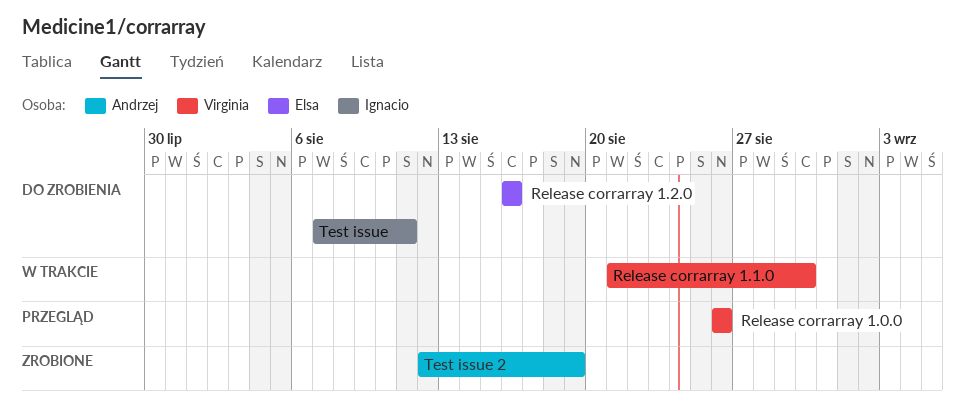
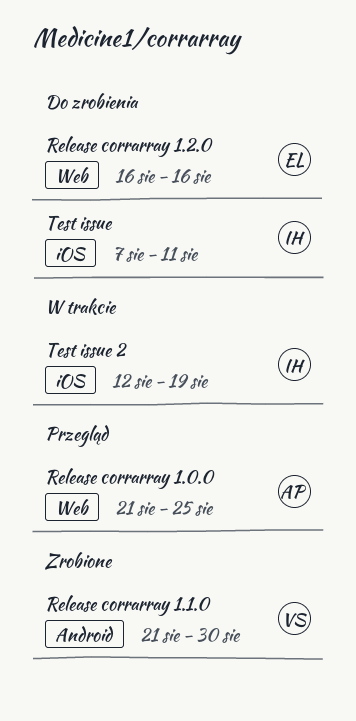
Release corrarray 1.0.0, owner: Virginia -> Andrzej
Release corrarray 1.0.0, start: Aug 26 -> Aug 21
Release corrarray 1.0.0, due: Aug 26 -> Aug 25
Release corrarray 1.1.0, status: W trakcie -> Zrobione
Test issue 2, status: Zrobione -> W trakcie
Test issue 2, owner: Andrzej -> Ignacio

